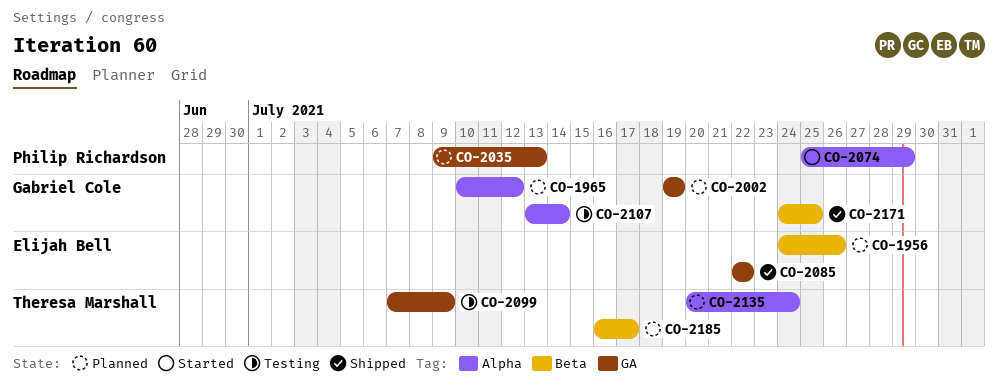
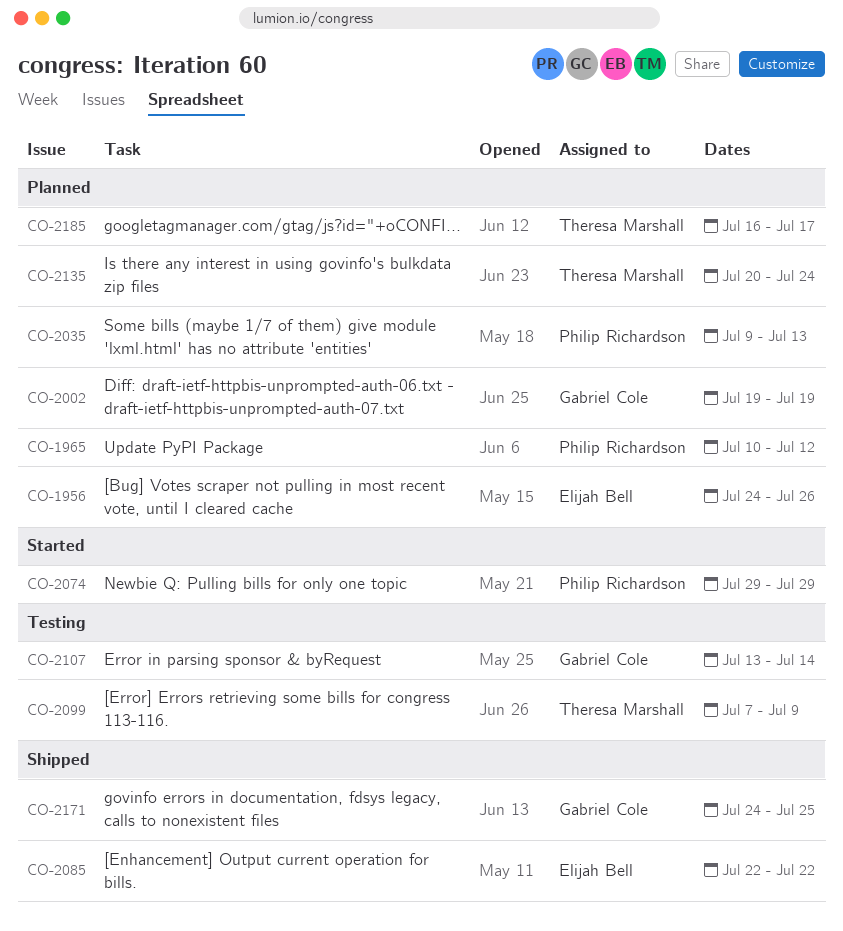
CO-1965, owner: Gabriel Cole -> Philip Richardson
CO-2074, start: Jul 25 -> Jul 29

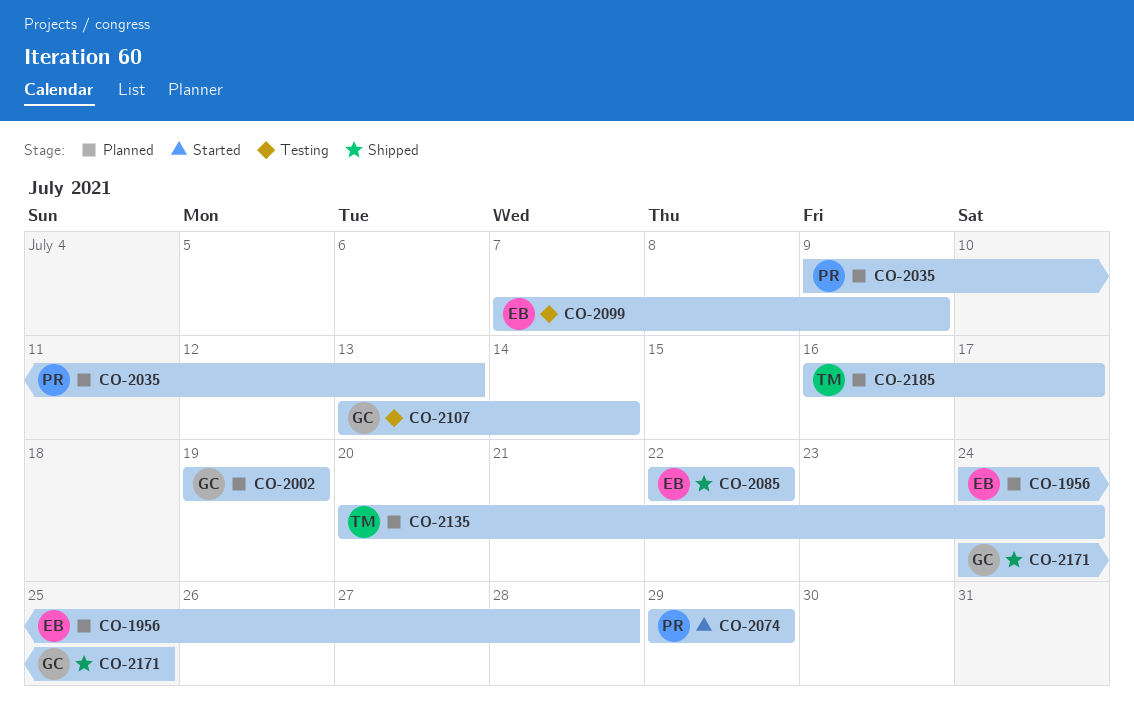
CO-1956, due: Jul 26 -> Jul 28
CO-1965: present -> none
CO-2099, owner: Theresa Marshall -> Elijah Bell

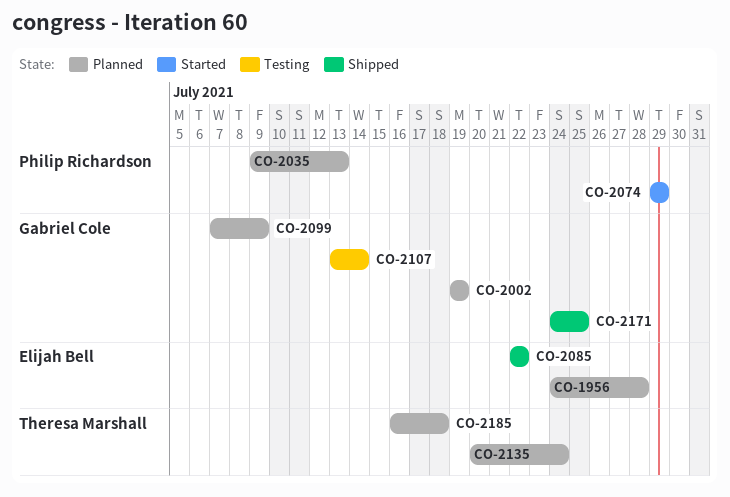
CO-2099, status: Testing -> Planned
CO-2099, owner: Elijah Bell -> Gabriel Cole
CO-2185, due: Jul 17 -> Jul 18

